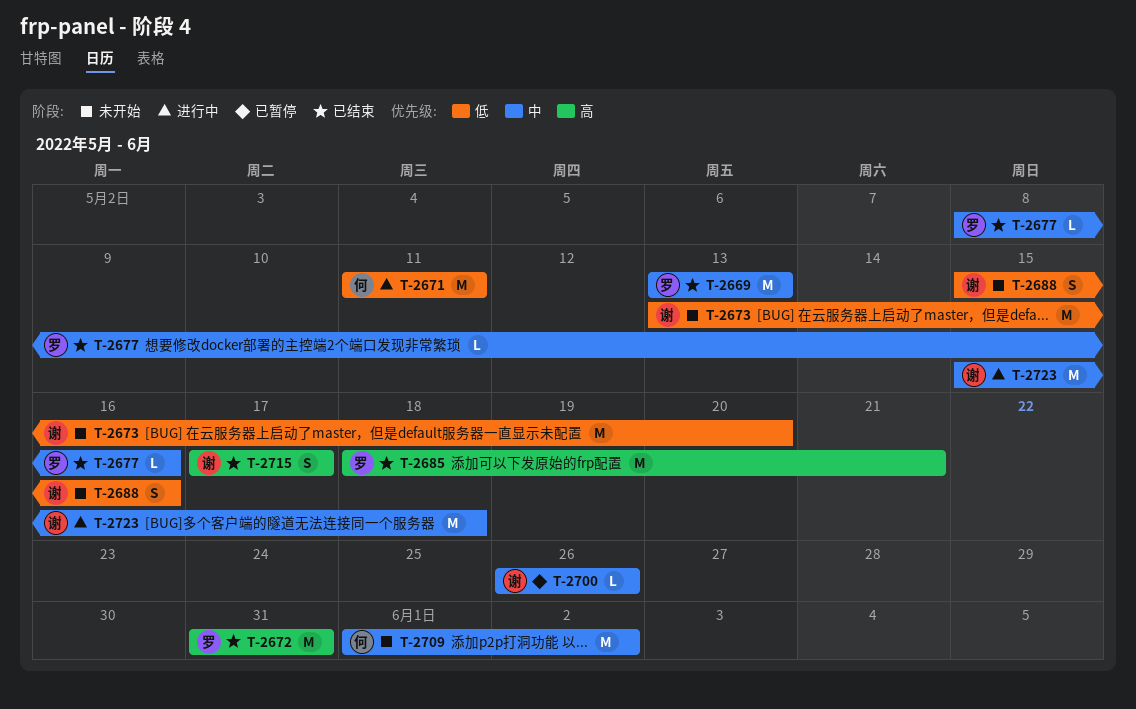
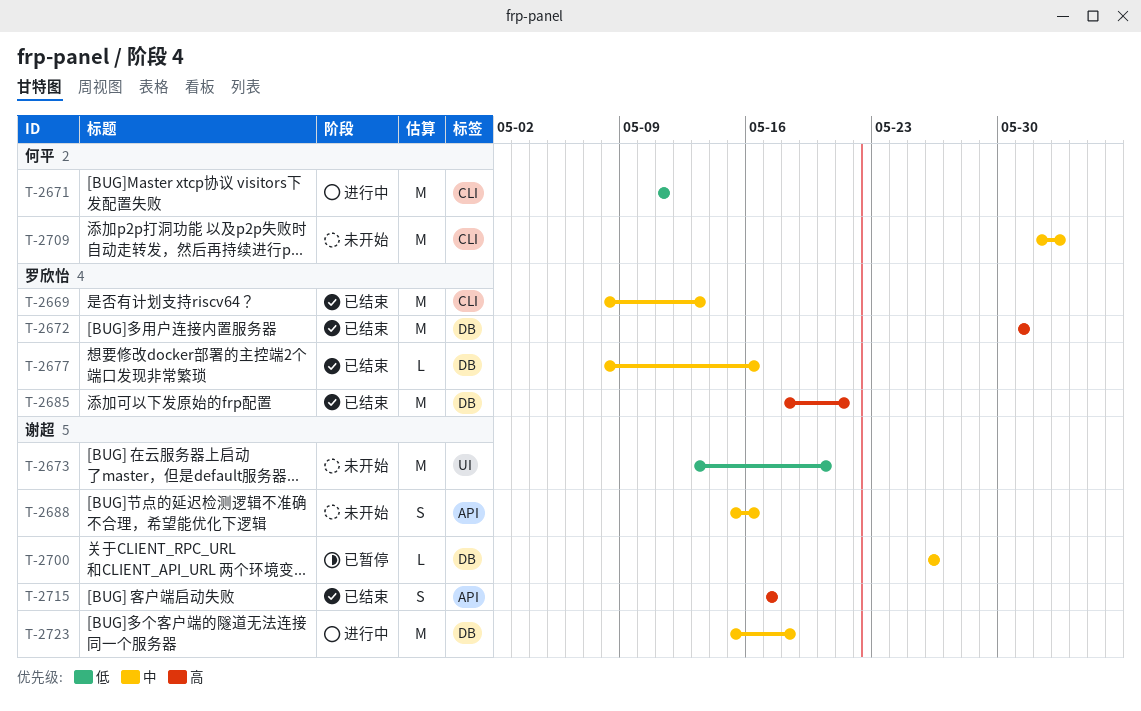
T-2669, start: May 13 -> May 8
T-2688, priority: 低 -> 中

